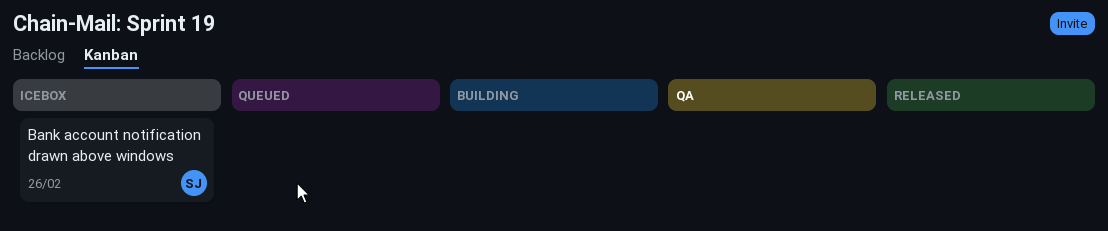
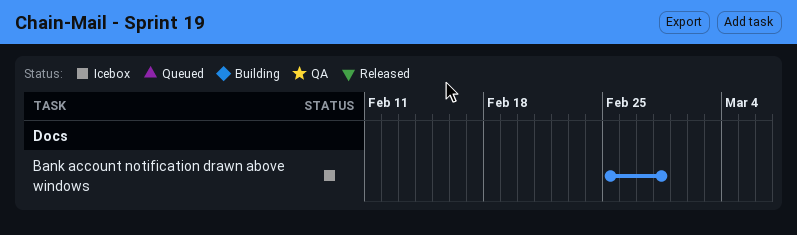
Bank account notification drawn above windows, due: Feb 26 -> Feb 28

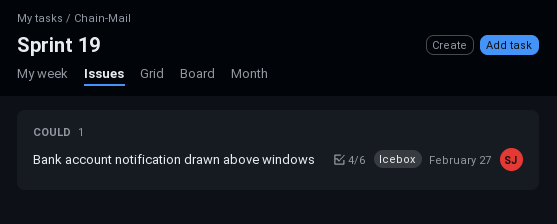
Bank account notification drawn above windows, due: Feb 28 -> Feb 27

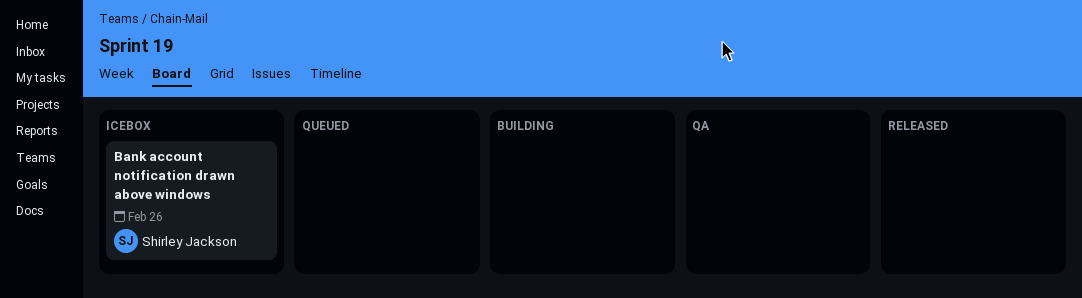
Bank account notification drawn above windows, due: Feb 27 -> Feb 26

